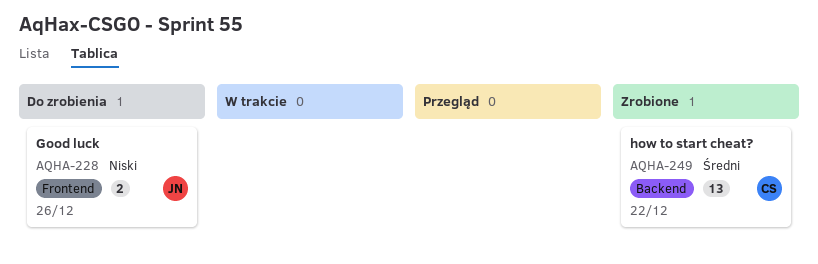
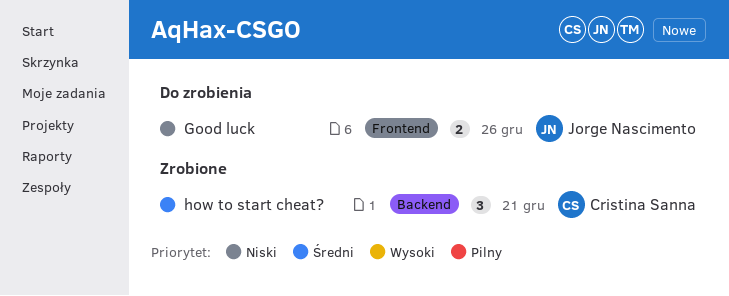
how to start cheat?, estimate: 13 -> 3
how to start cheat?, due: Dec 22 -> Dec 21

